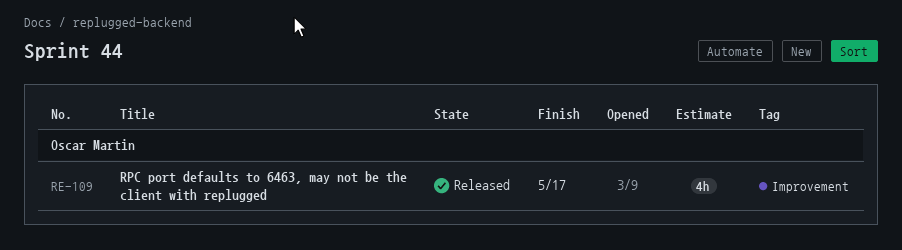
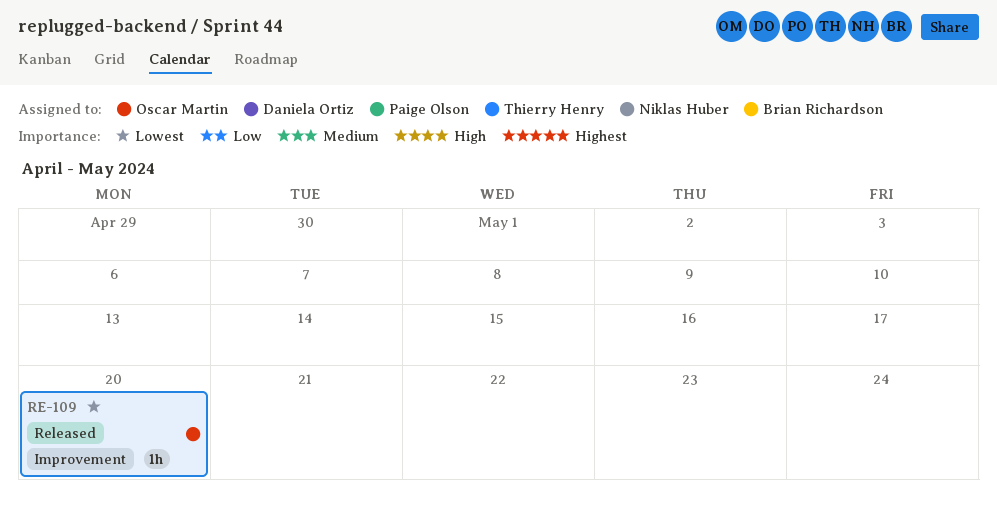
RE-109, estimate: 4h -> 1h
RE-109, due: May 17 -> May 20

